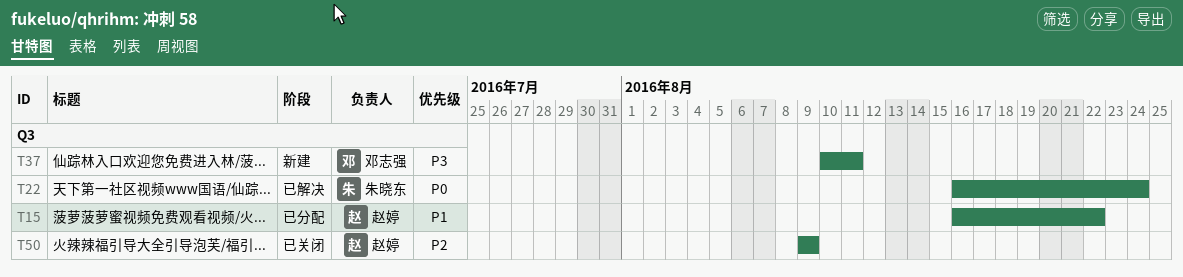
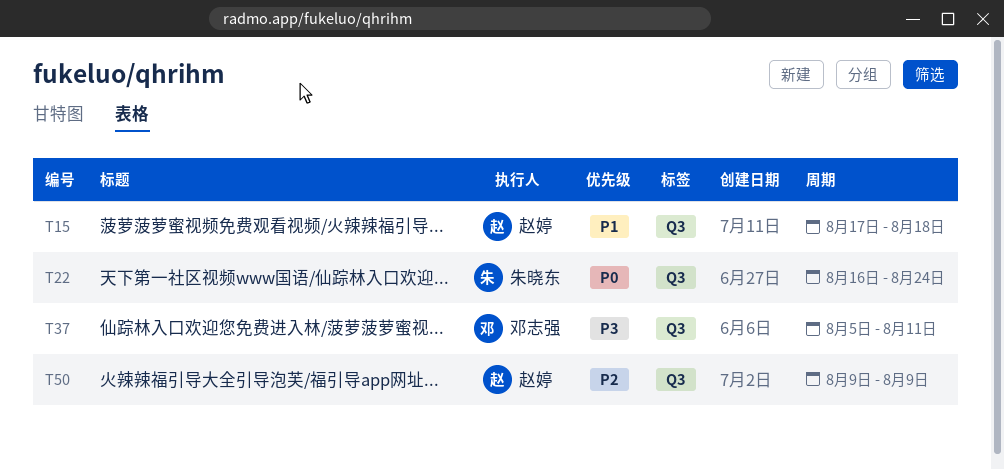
T15, start: Aug 16 -> Aug 17
T15, due: Aug 22 -> Aug 18
T37, start: Aug 10 -> Aug 5

